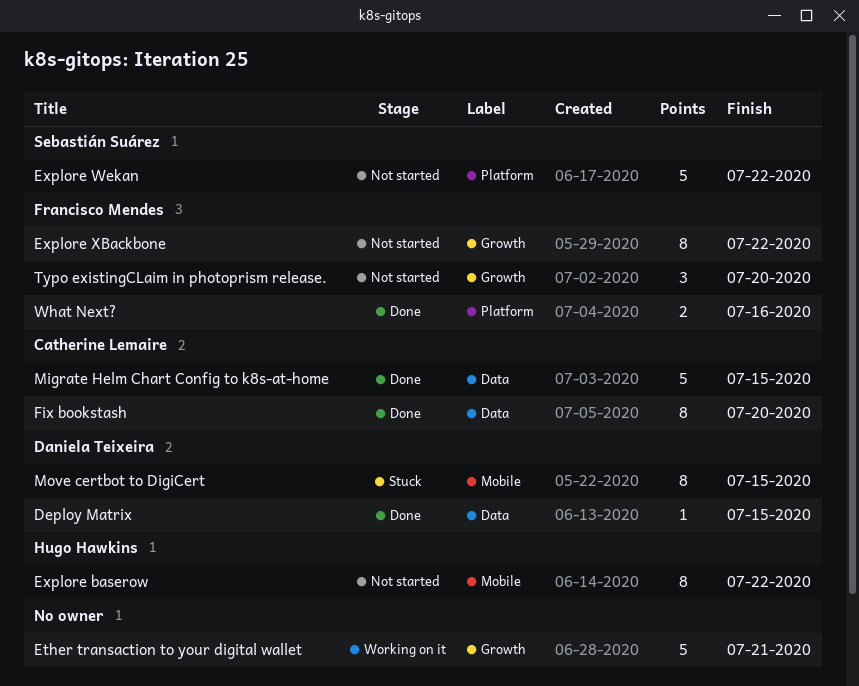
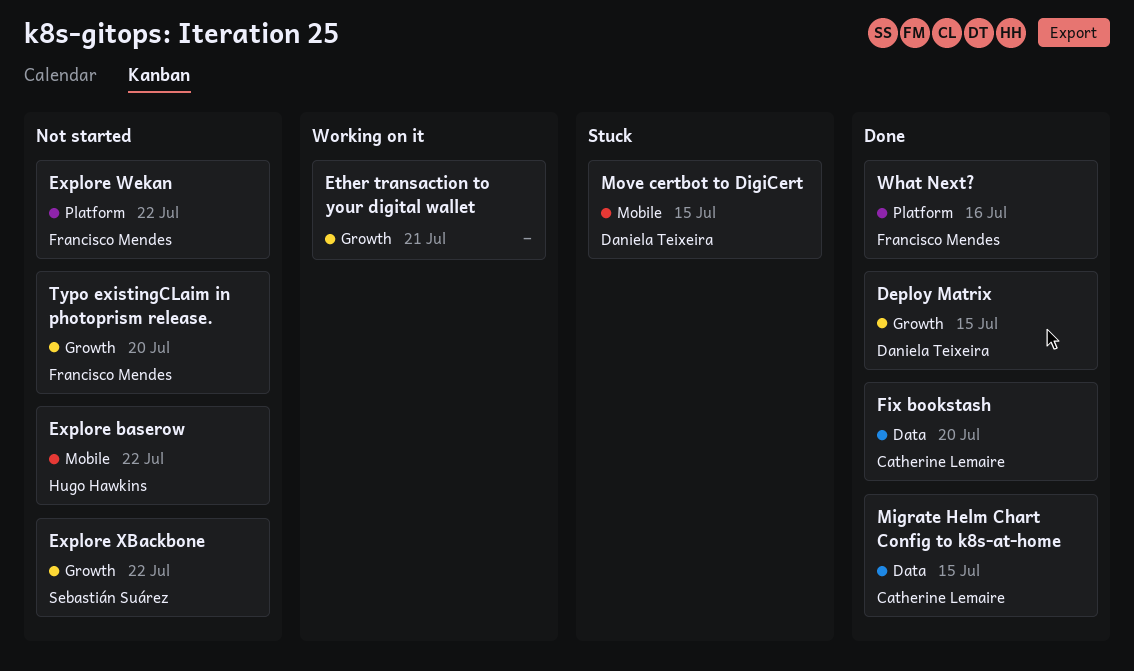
Deploy Matrix, label: Data -> Growth
Explore Wekan, owner: Sebastián Suárez -> Francisco Mendes
Explore XBackbone, owner: Francisco Mendes -> Sebastián Suárez

